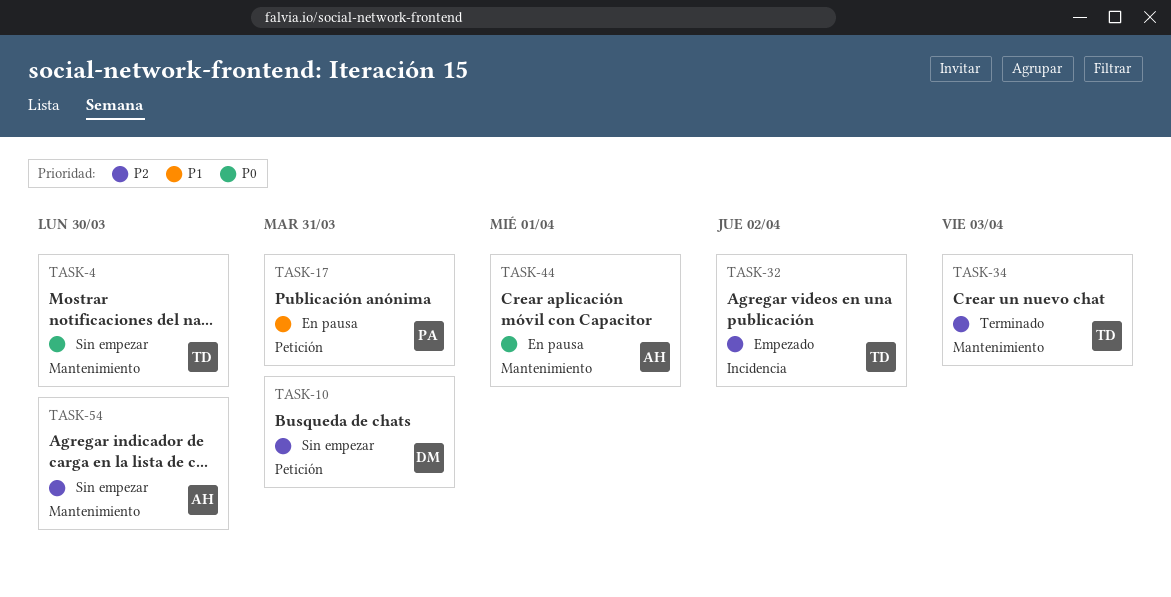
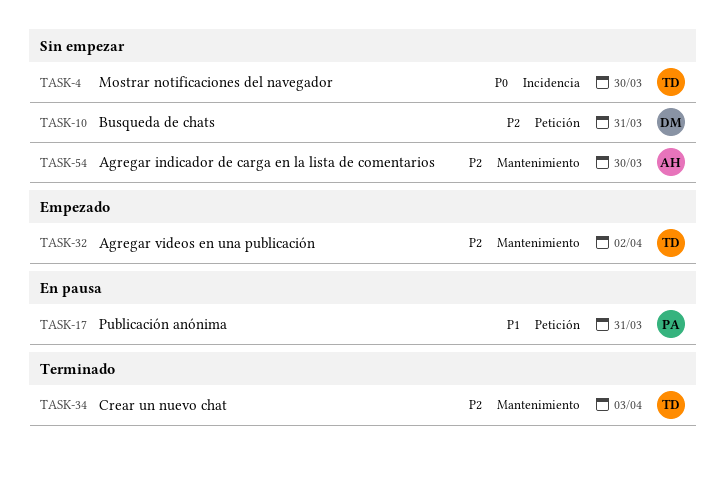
TASK-4, label: Mantenimiento -> Incidencia
TASK-32, label: Incidencia -> Mantenimiento
TASK-44: present -> none

